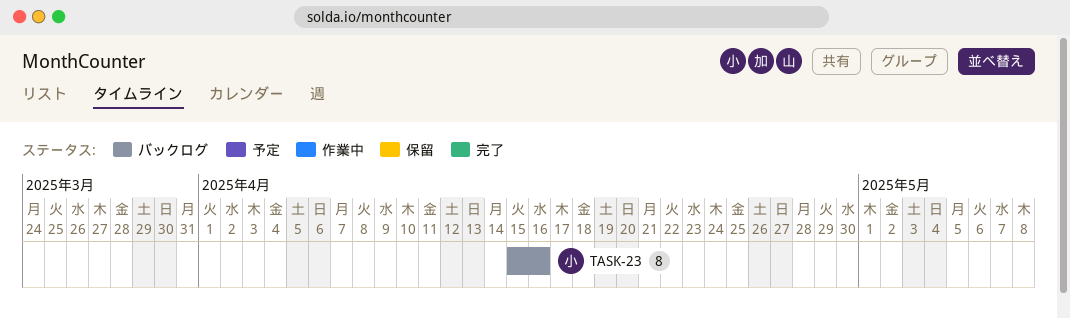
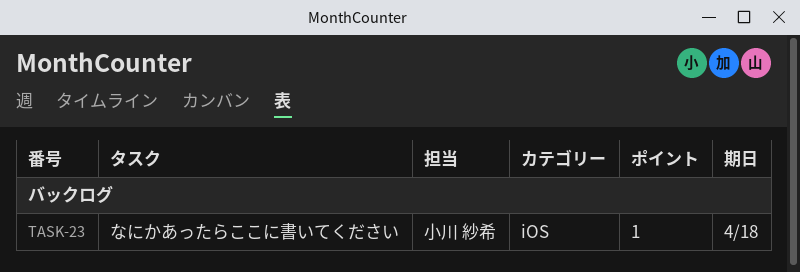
TASK-23, estimate: 8 -> 1
TASK-23, due: Apr 16 -> Apr 18

